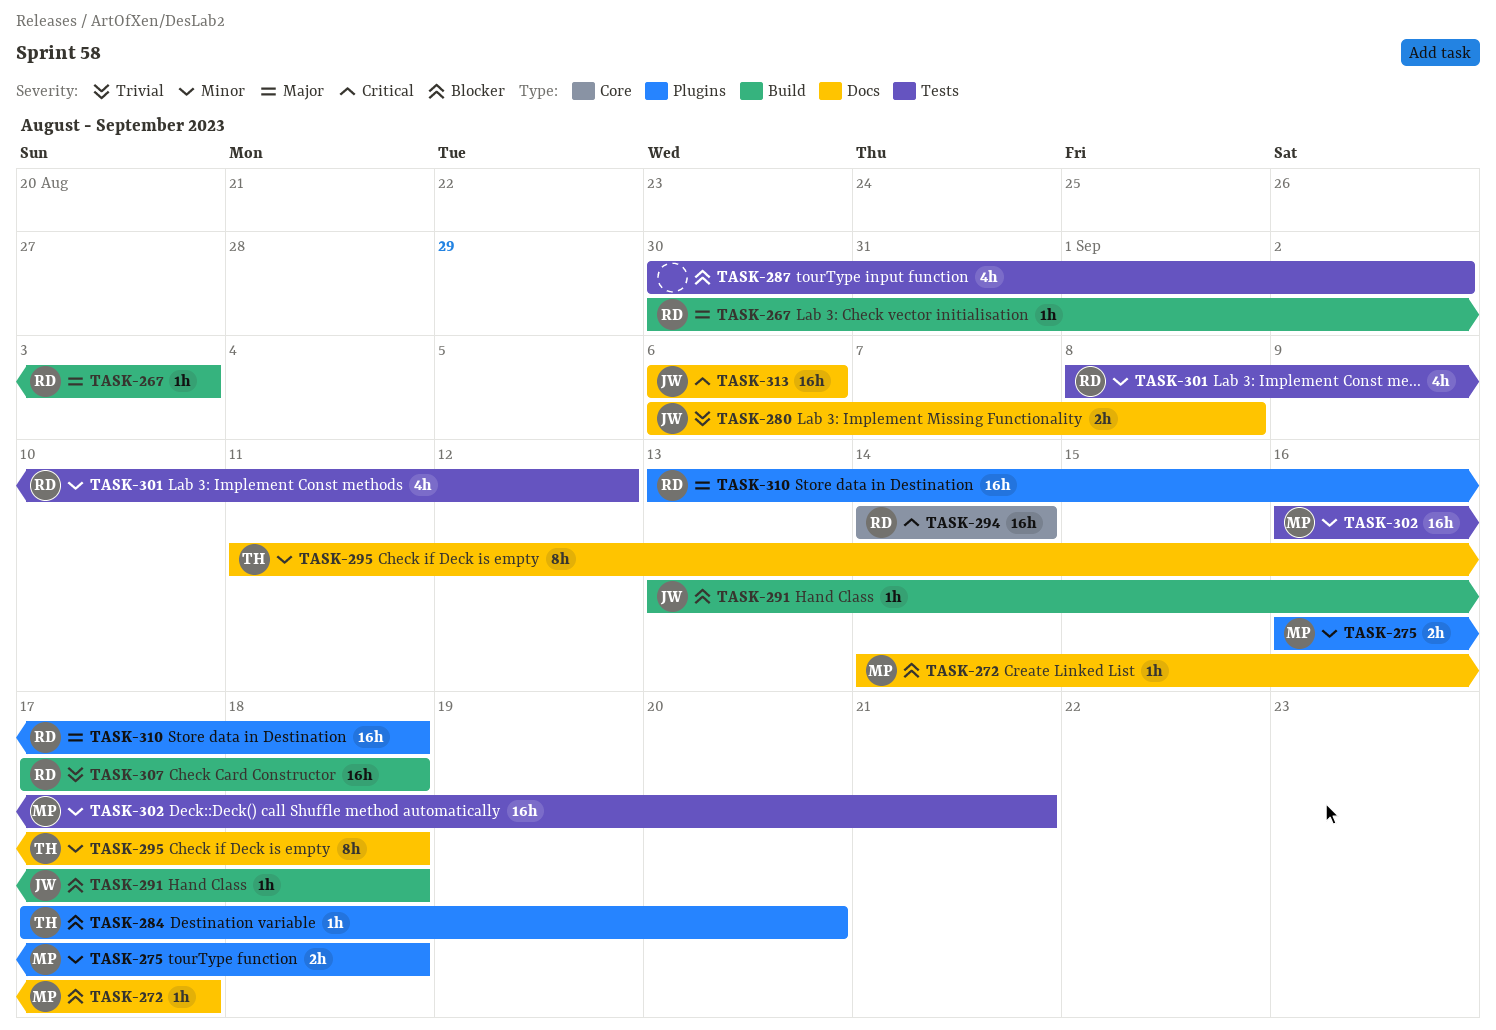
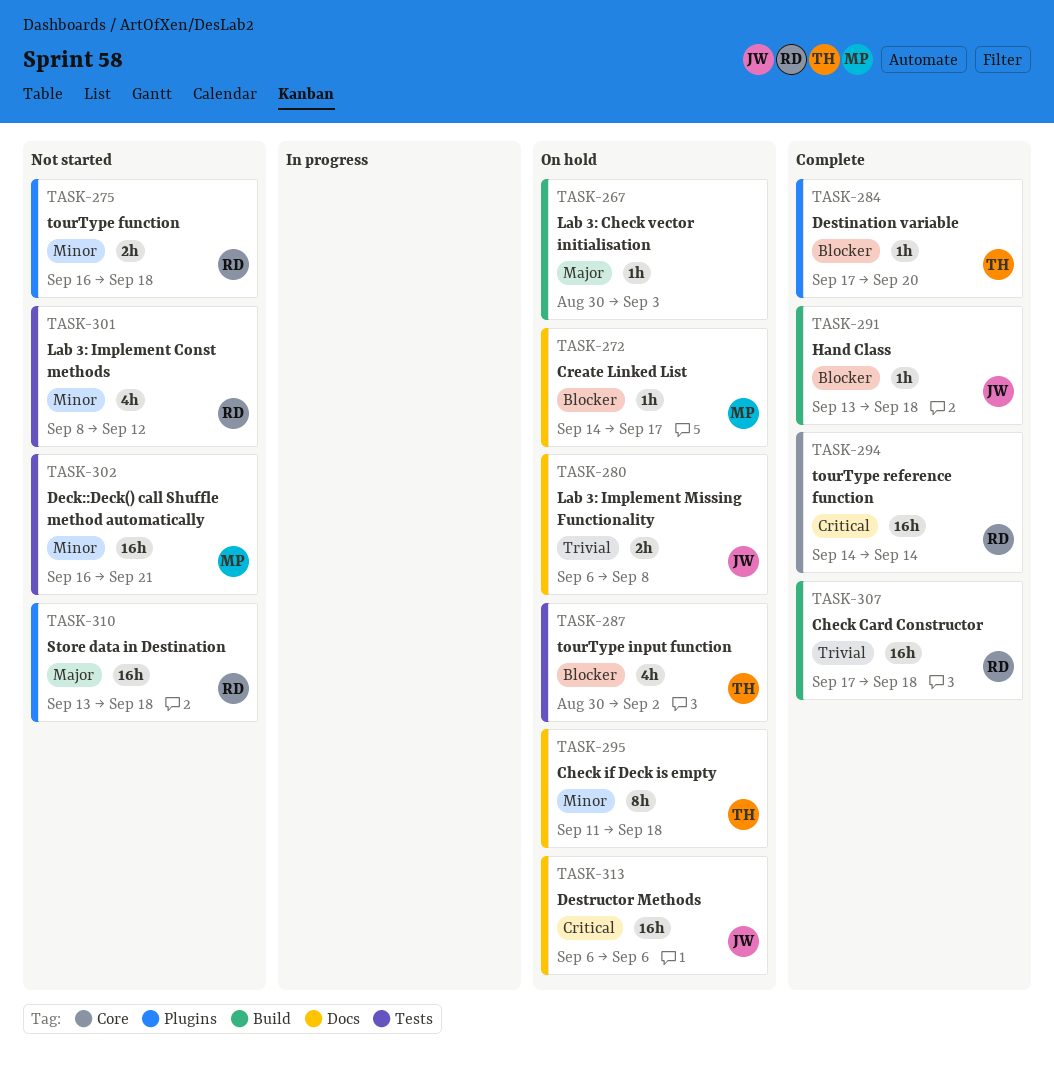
TASK-267, owner: RD -> none
TASK-275, owner: MP -> RD
TASK-287, owner: none -> TH

